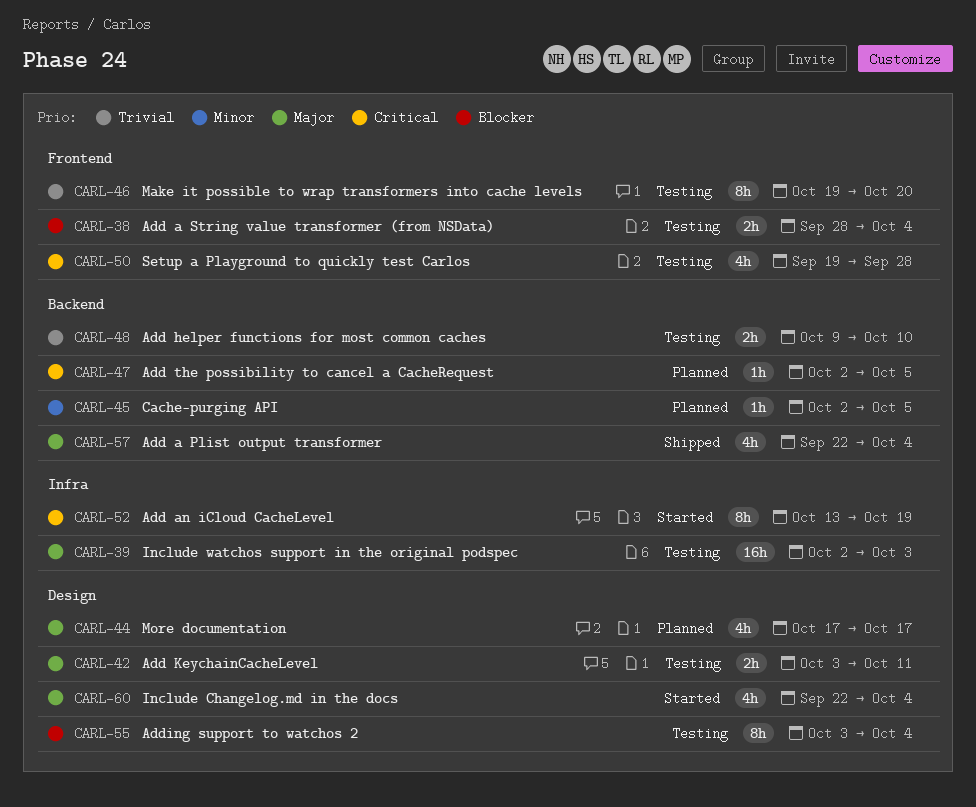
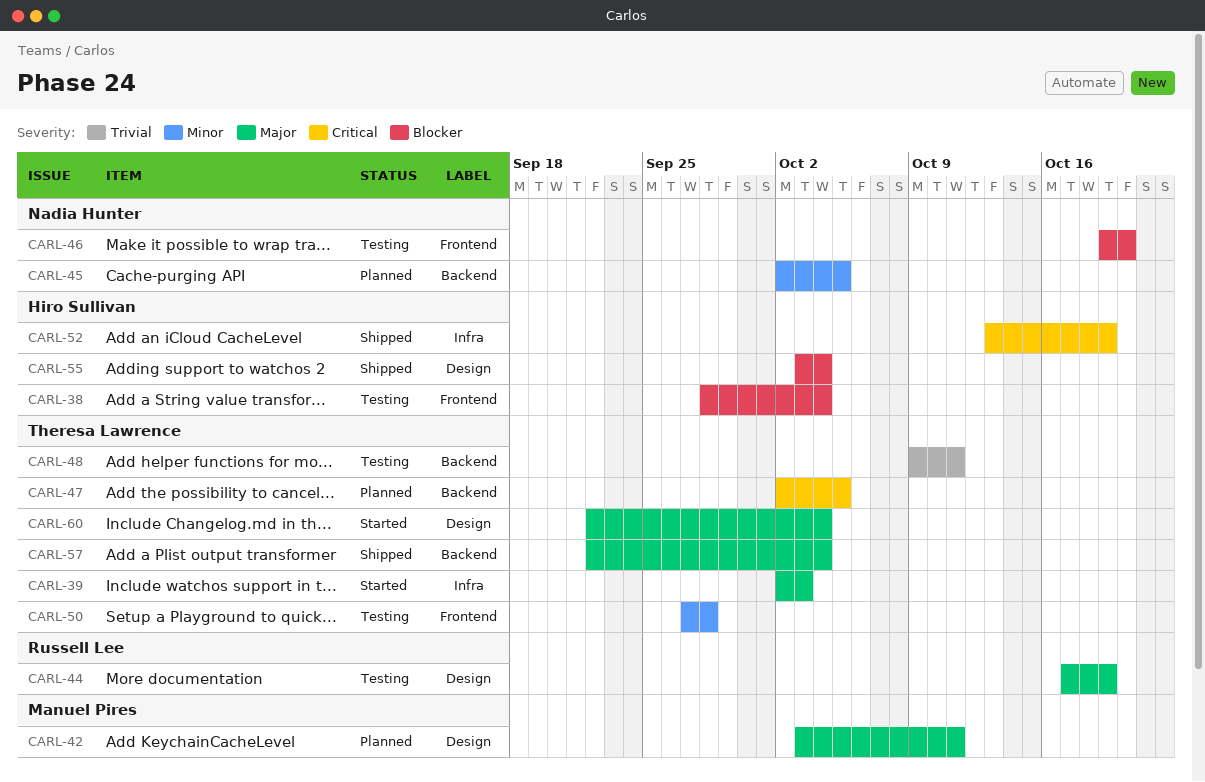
CARL-39, status: Testing -> Started
CARL-42, status: Testing -> Planned
CARL-44, status: Planned -> Testing
CARL-44, due: Oct 17 -> Oct 19
CARL-46, priority: Trivial -> Blocker
CARL-48, due: Oct 10 -> Oct 11
CARL-50, priority: Critical -> Minor
CARL-50, start: Sep 19 -> Sep 27
CARL-52, status: Started -> Shipped
CARL-55, status: Testing -> Shipped

